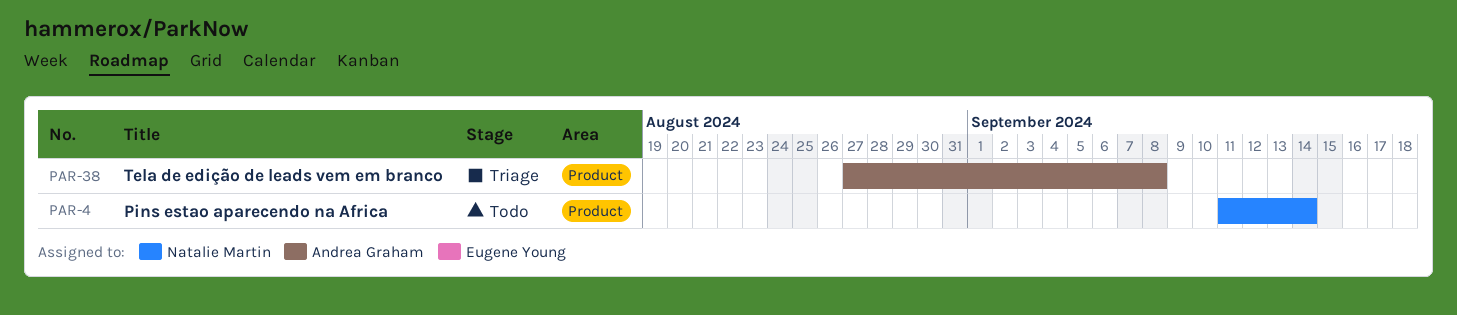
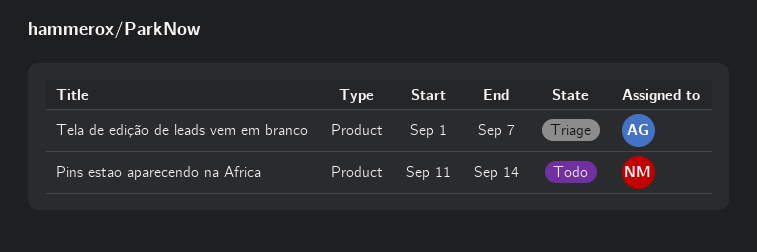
Tela de edição de leads vem em branco, start: Aug 27 -> Sep 1
Tela de edição de leads vem em branco, due: Sep 8 -> Sep 7

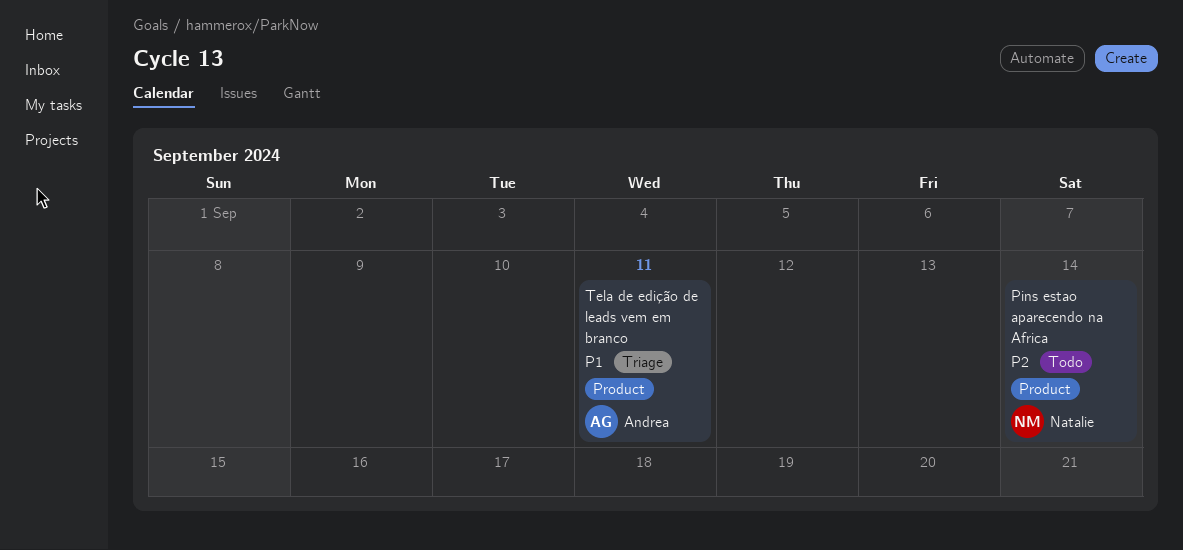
Tela de edição de leads vem em branco, due: Sep 7 -> Sep 11

